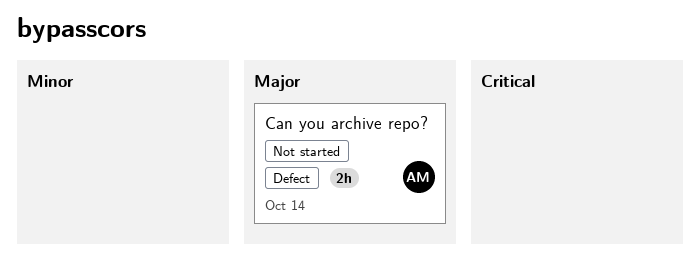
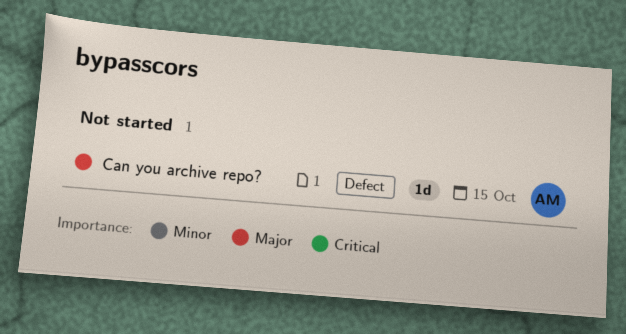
Can you archive repo?, estimate: 2h -> 1d
Can you archive repo?, due: Oct 14 -> Oct 15

